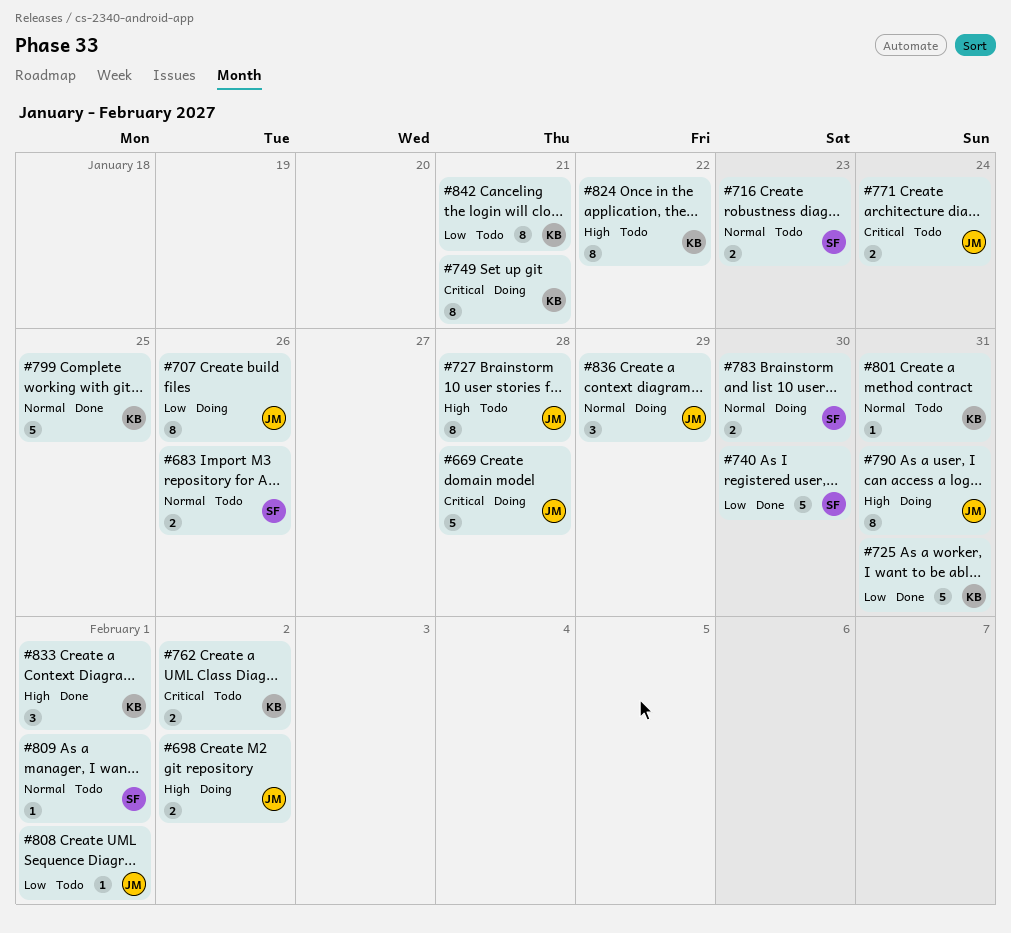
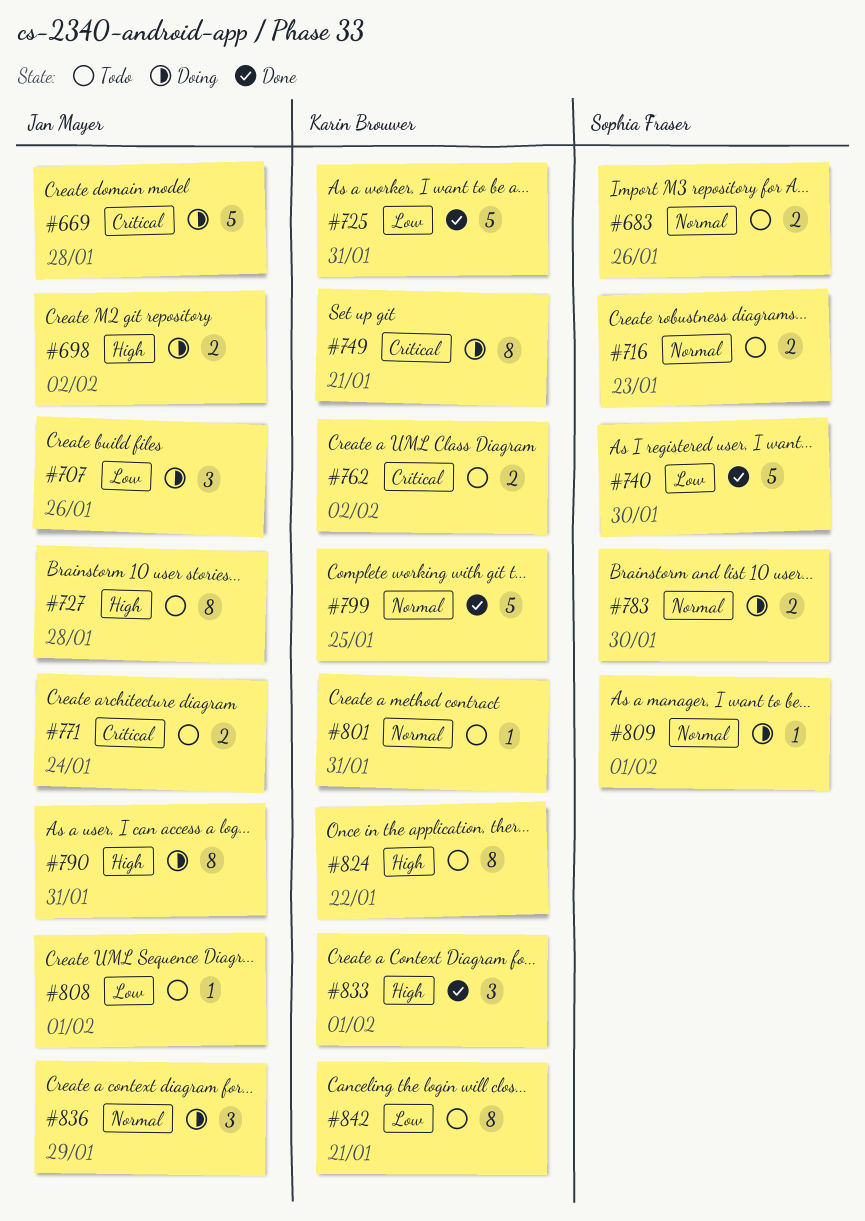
#707, estimate: 8 -> 3
#809, status: Todo -> Doing

